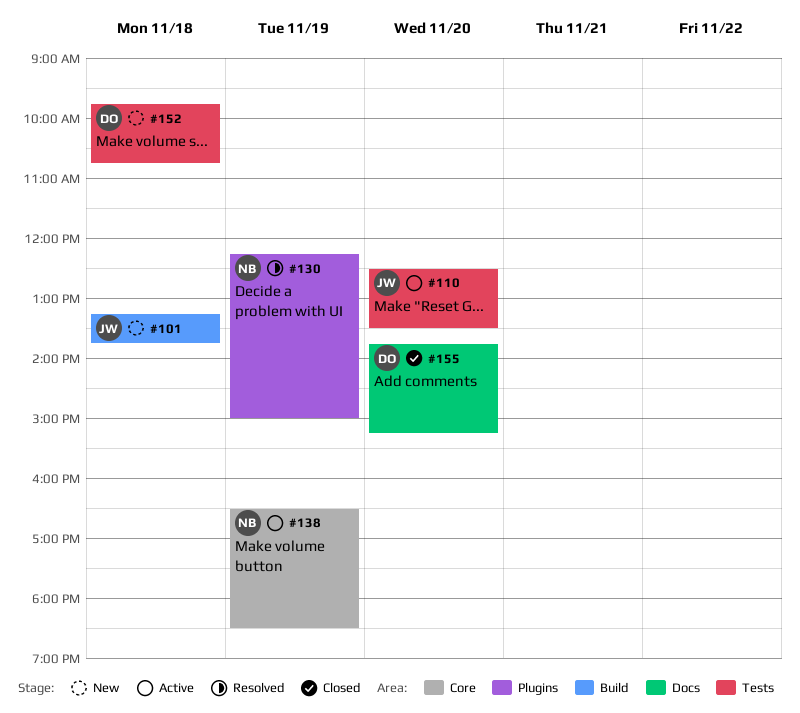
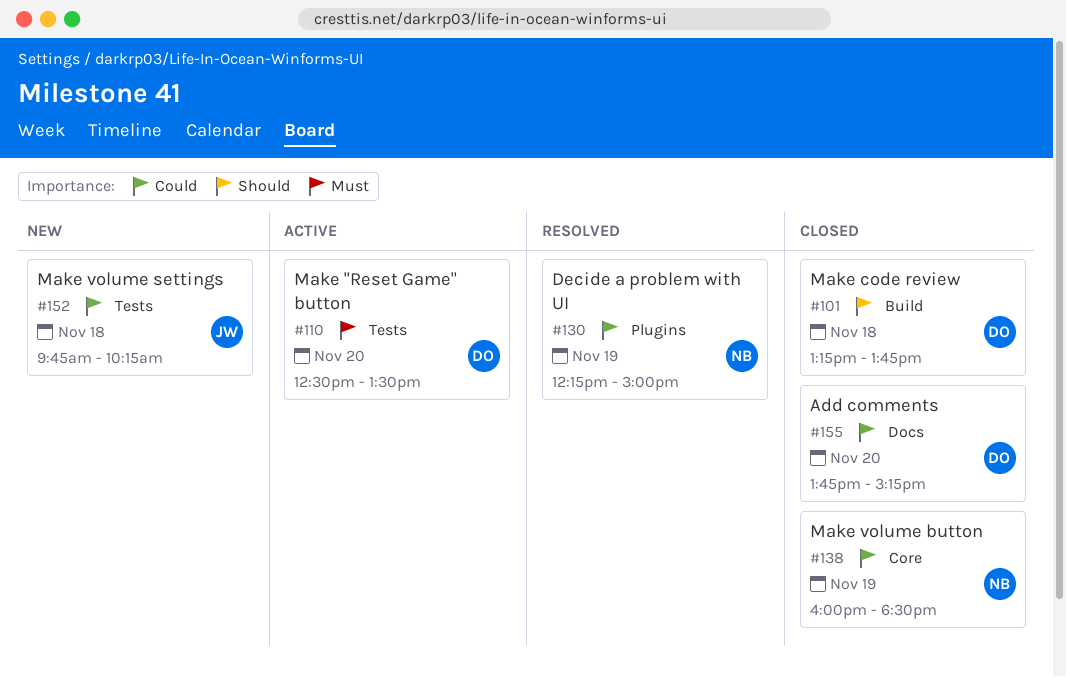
#101, status: New -> Closed
#101, owner: JW -> DO
#110, owner: JW -> DO
#138, status: Active -> Closed
#138, begins: 16:30 -> 16:00
#152, owner: DO -> JW
#152, ends: 10:45 -> 10:15

